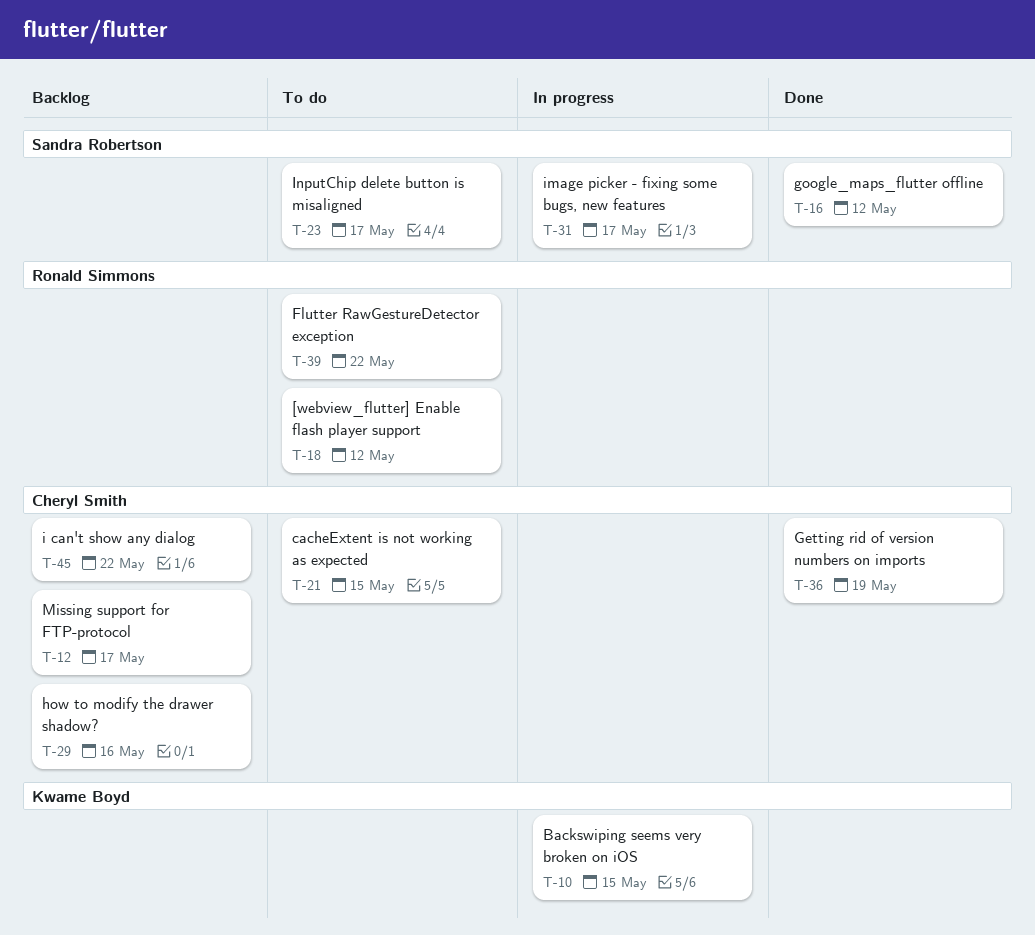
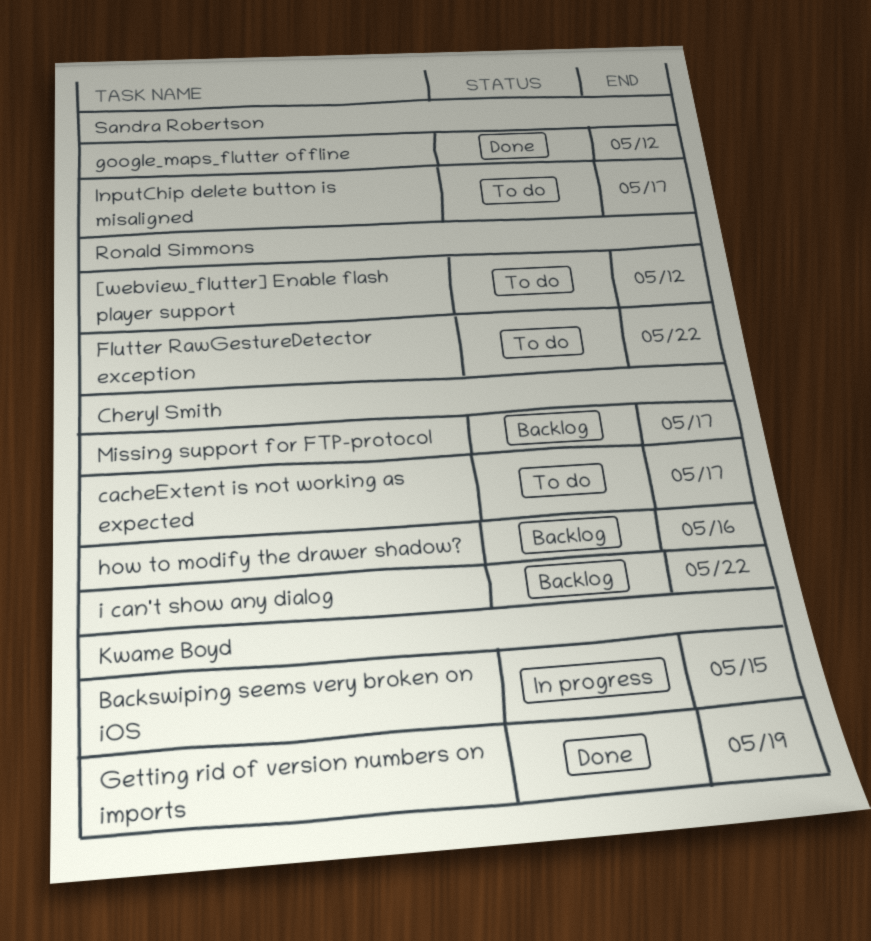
cacheExtent is not working as expected, due: May 15 -> May 17
Getting rid of version numbers on imports, owner: Cheryl Smith -> Kwame Boyd
image picker - fixing some bugs, new features: present -> none

